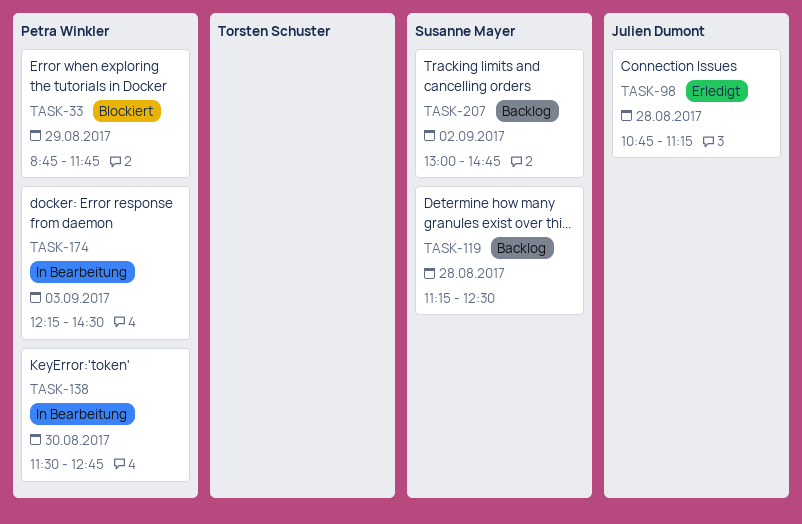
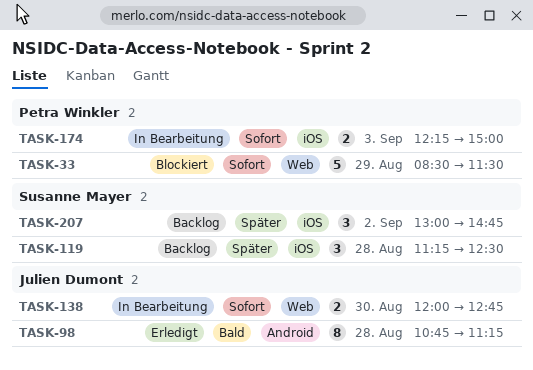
TASK-33, begins: 08:45 -> 08:30
TASK-33, ends: 11:45 -> 11:30
TASK-138, owner: Petra Winkler -> Julien Dumont
TASK-138, begins: 11:30 -> 12:00
TASK-174, ends: 14:30 -> 15:00

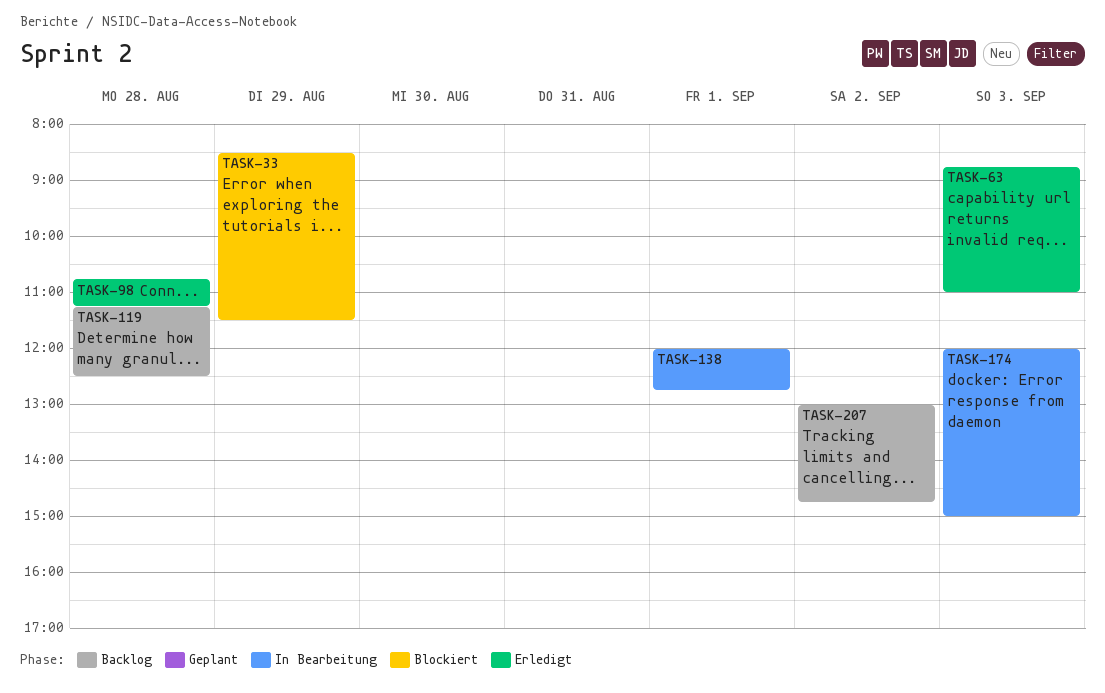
TASK-63: none -> present
TASK-138, day: Aug 30 -> Sep 1
TASK-174, begins: 12:15 -> 12:00

